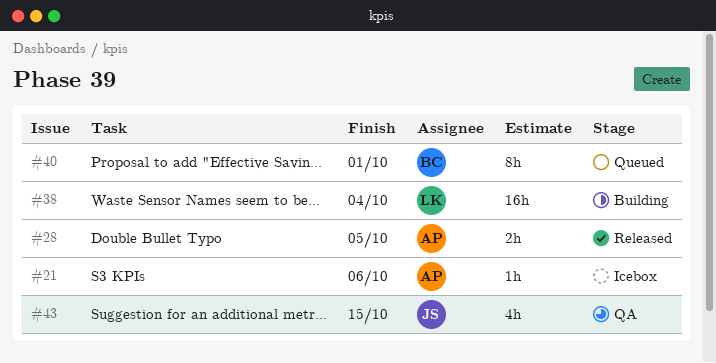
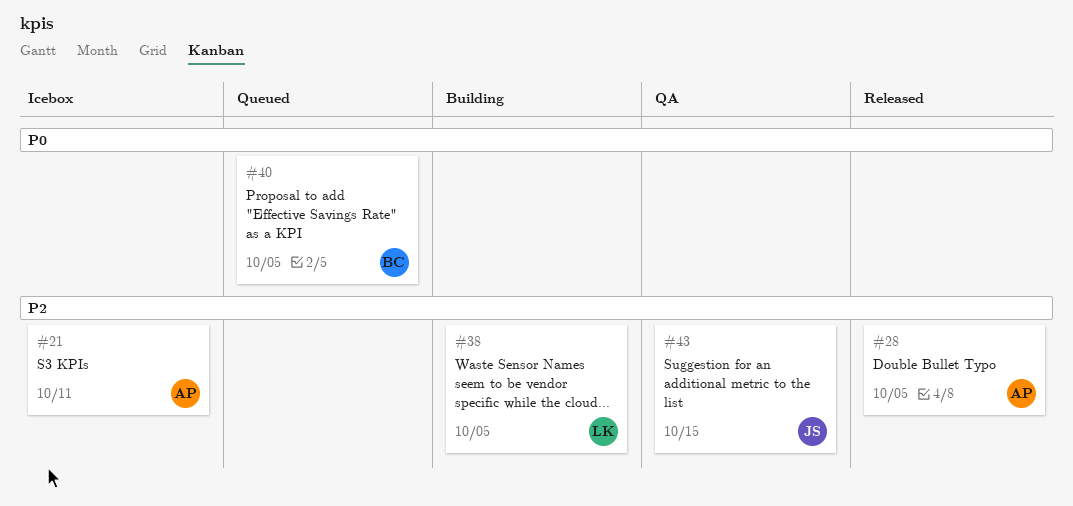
#21, due: Oct 6 -> Oct 11
#38, due: Oct 4 -> Oct 5
#40, due: Oct 1 -> Oct 5

